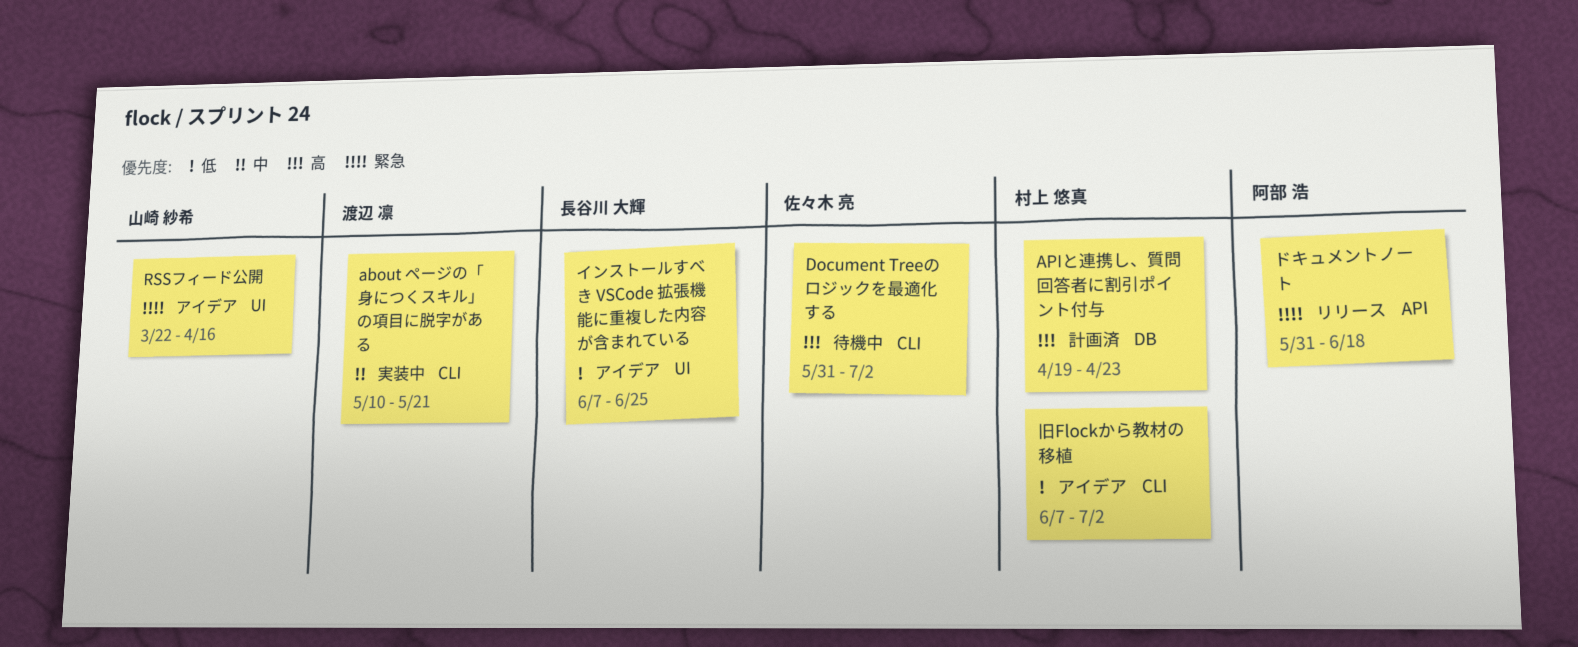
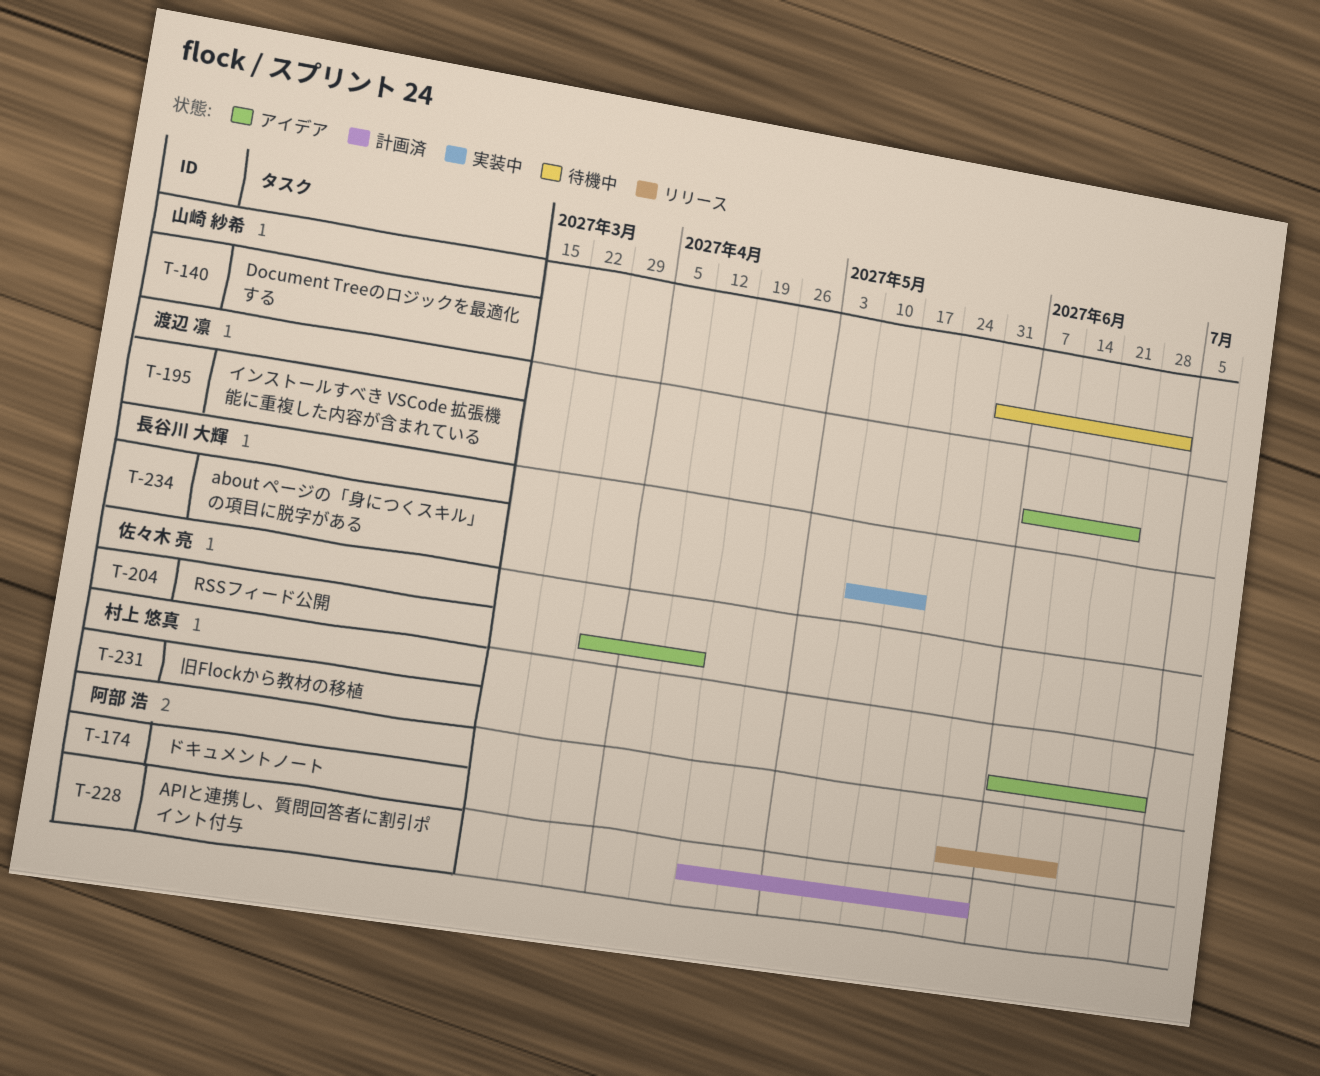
about ページの「身につくスキル」の項目に脱字がある, owner: 渡辺 凛 -> 長谷川 大輝
APIと連携し、質問回答者に割引ポイント付与, owner: 村上 悠真 -> 阿部 浩
APIと連携し、質問回答者に割引ポイント付与, due: Apr 23 -> Jun 4
Document Treeのロジックを最適化する, owner: 佐々木 亮 -> 山崎 紗希
RSSフィード公開, owner: 山崎 紗希 -> 佐々木 亮
RSSフィード公開, start: Mar 22 -> Mar 29
インストールすべき VSCode 拡張機能に重複した内容が含まれている, owner: 長谷川 大輝 -> 渡辺 凛

